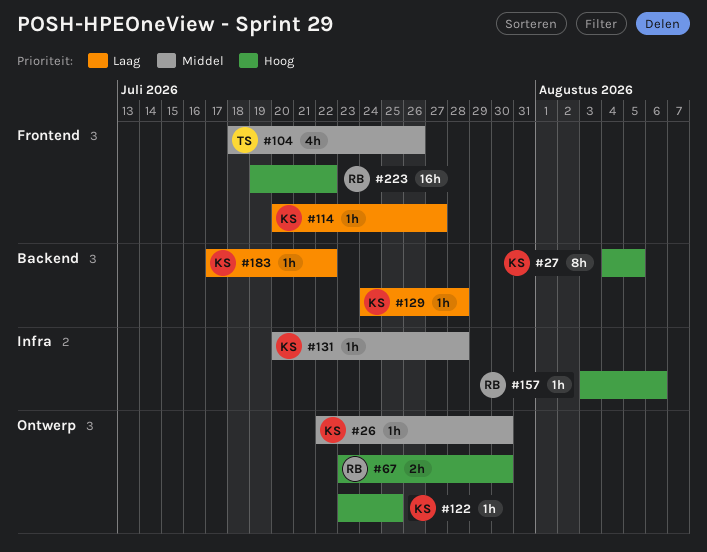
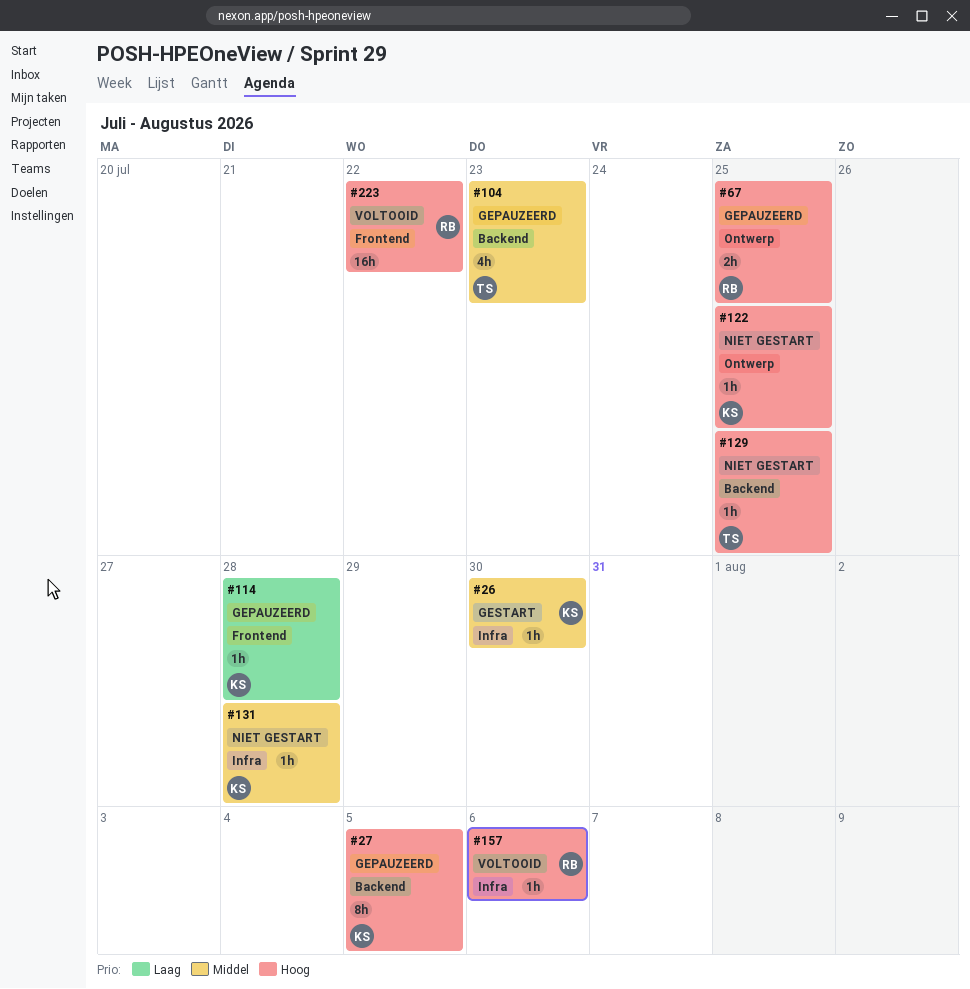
#26, label: Ontwerp -> Infra
#67, due: Jul 30 -> Jul 25
#104, label: Frontend -> Backend
#104, due: Jul 26 -> Jul 23
#114, due: Jul 27 -> Jul 28
#129, owner: KS -> TS
#129, priority: Laag -> Hoog
#129, due: Jul 28 -> Jul 25
#183: present -> none

